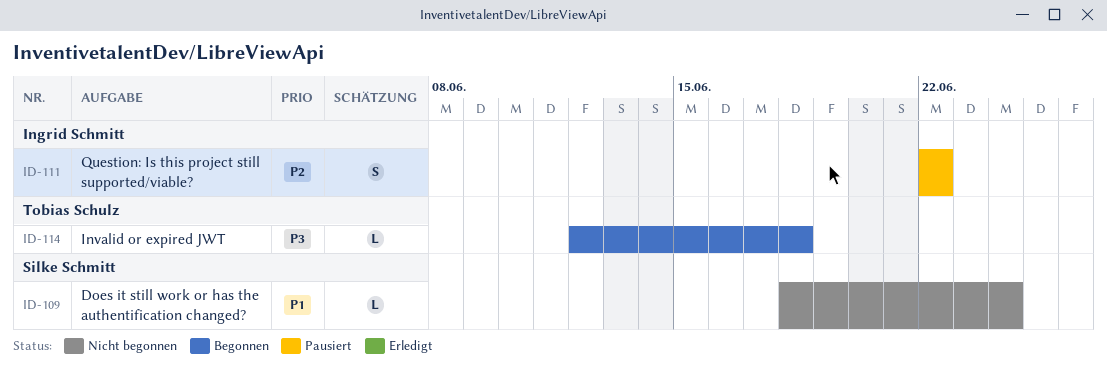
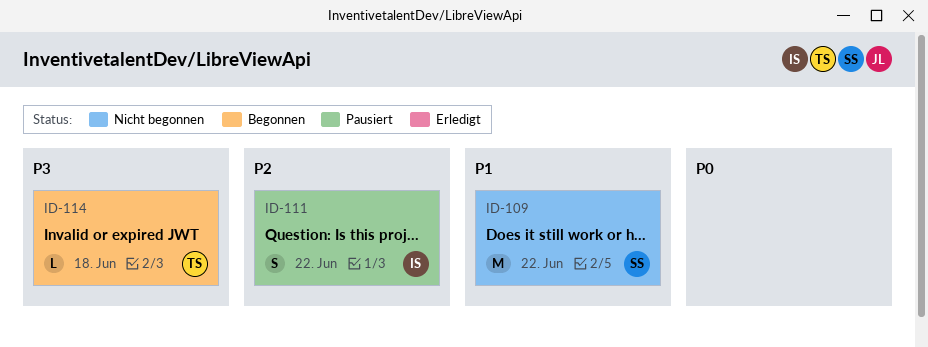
ID-109, estimate: L -> M
ID-109, due: Jun 24 -> Jun 22

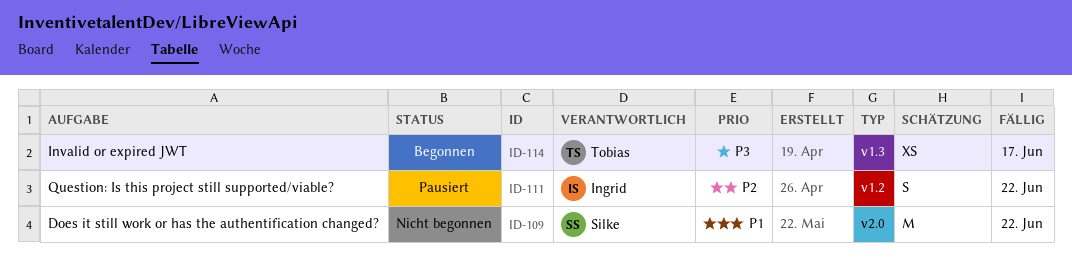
ID-114, estimate: L -> XS
ID-114, due: Jun 18 -> Jun 17

